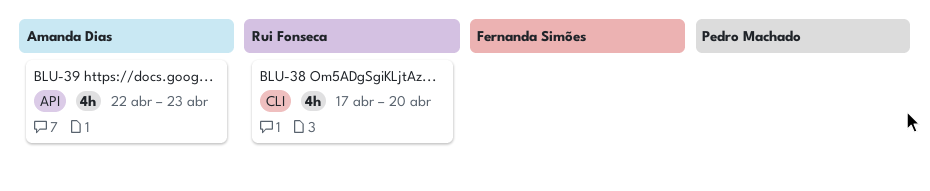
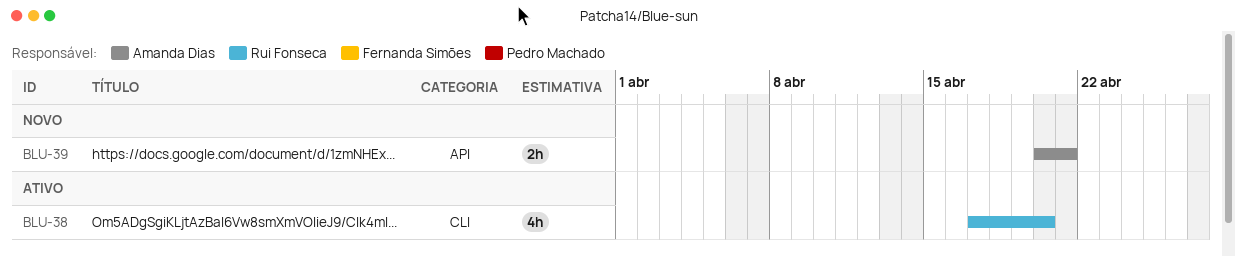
BLU-39, estimate: 4h -> 2h
BLU-39, start: Apr 22 -> Apr 20
BLU-39, due: Apr 23 -> Apr 21

